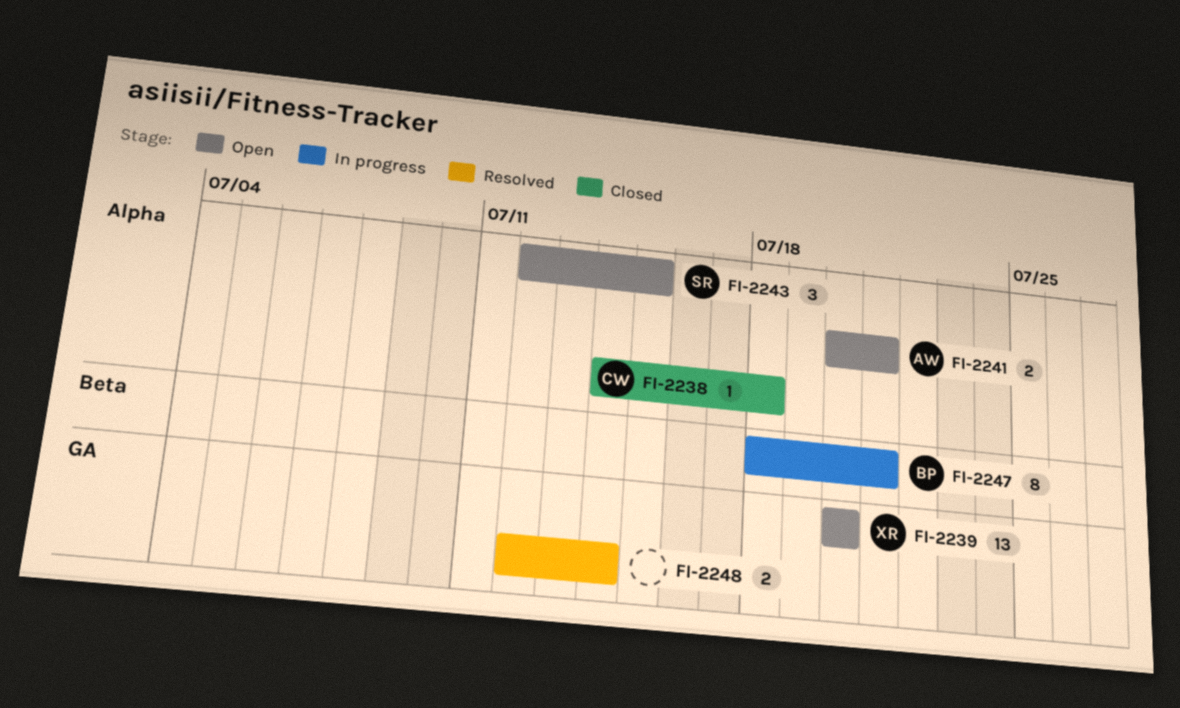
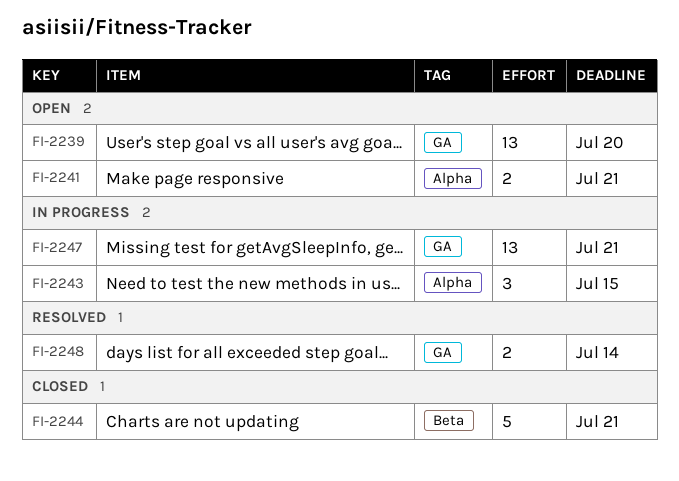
FI-2238: present -> none
FI-2243, status: Open -> In progress
FI-2244: none -> present
FI-2247, label: Beta -> GA
FI-2247, estimate: 8 -> 13

